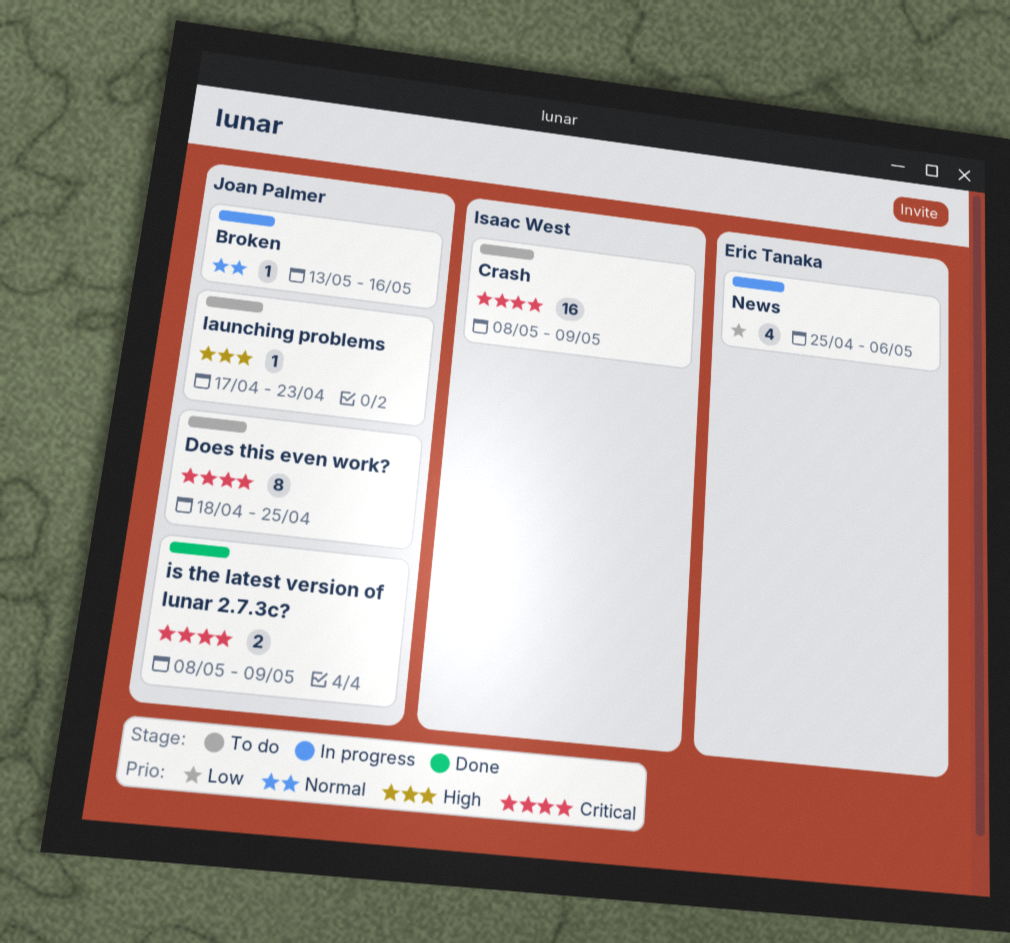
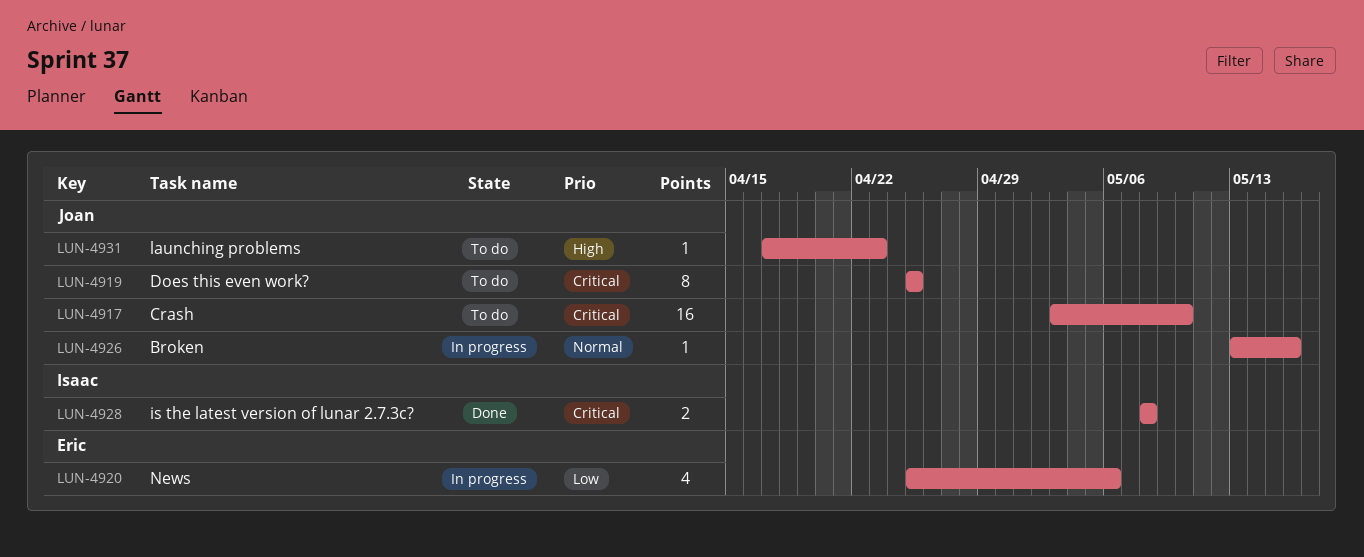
Crash, owner: Isaac West -> Joan Palmer
Crash, start: May 8 -> May 3
Crash, due: May 9 -> May 10
Does this even work?, start: Apr 18 -> Apr 25
is the latest version of lunar 2.7.3c?, owner: Joan Palmer -> Isaac West
is the latest version of lunar 2.7.3c?, due: May 9 -> May 8

